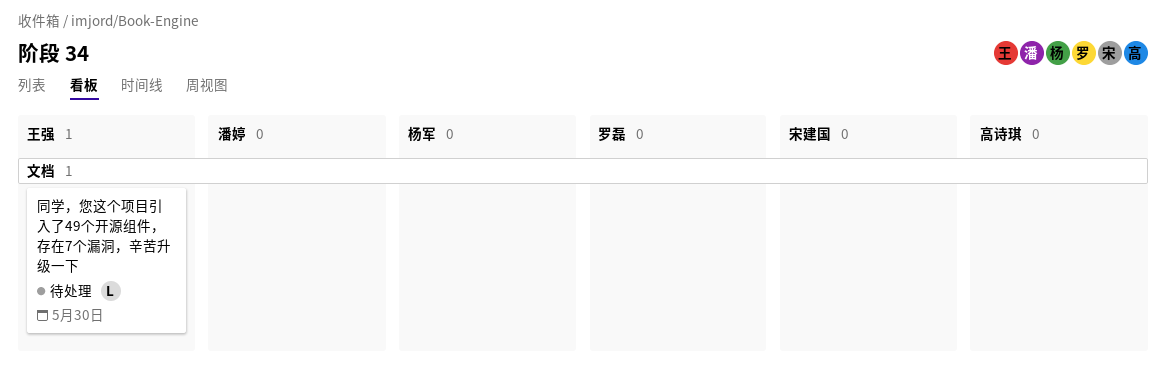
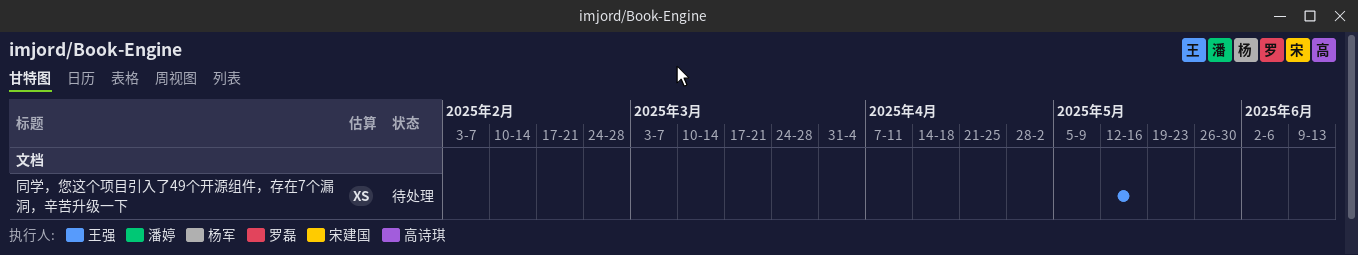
同学，您这个项目引入了49个开源组件，存在7个漏洞，辛苦升级一下, estimate: L -> XS
同学，您这个项目引入了49个开源组件，存在7个漏洞，辛苦升级一下, due: May 30 -> May 16

